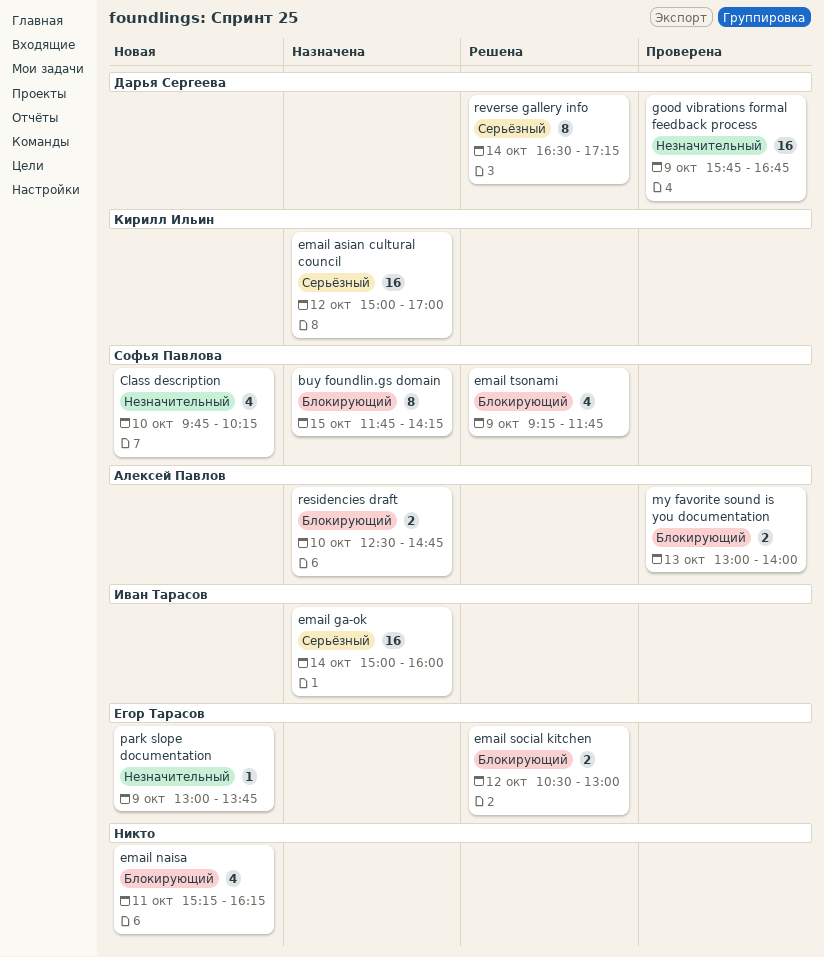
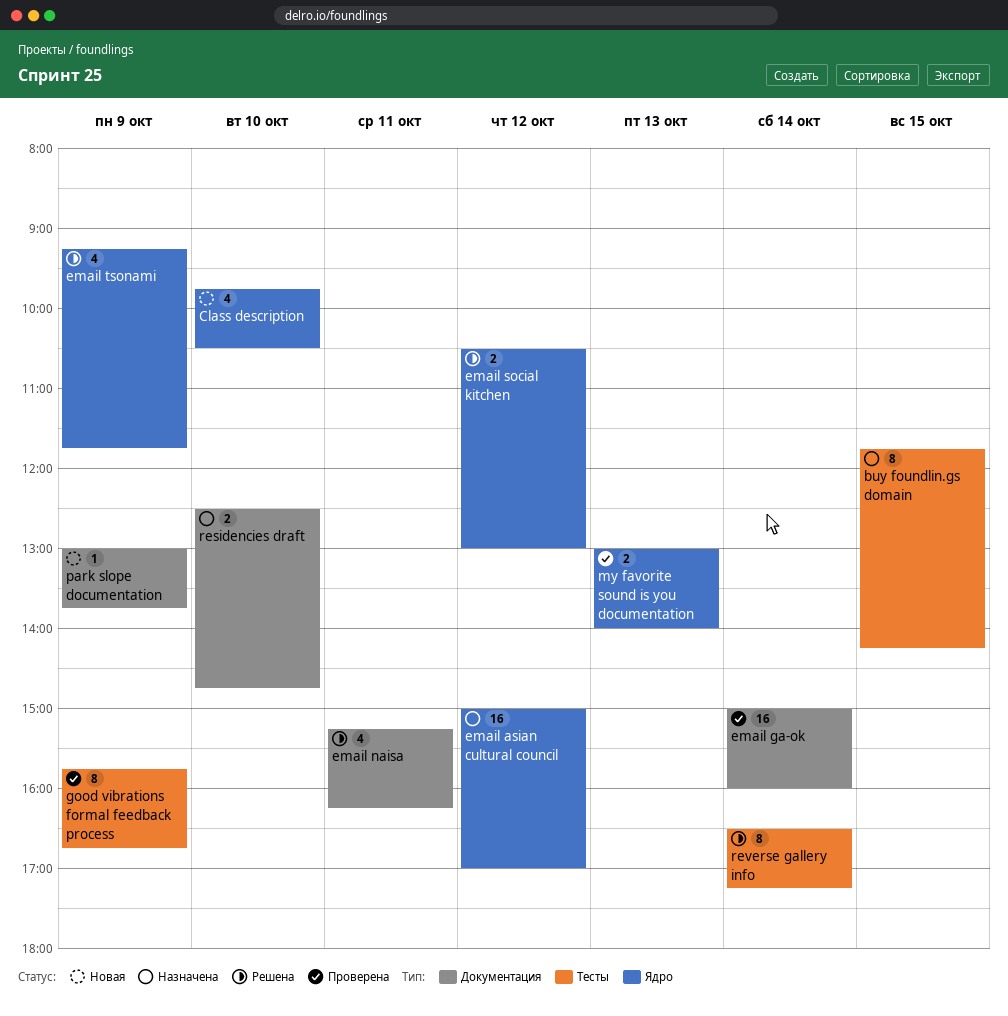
Class description, ends: 10:15 -> 10:30
email ga-ok, status: Назначена -> Проверена
email naisa, status: Новая -> Решена
good vibrations formal feedback process, estimate: 16 -> 8

